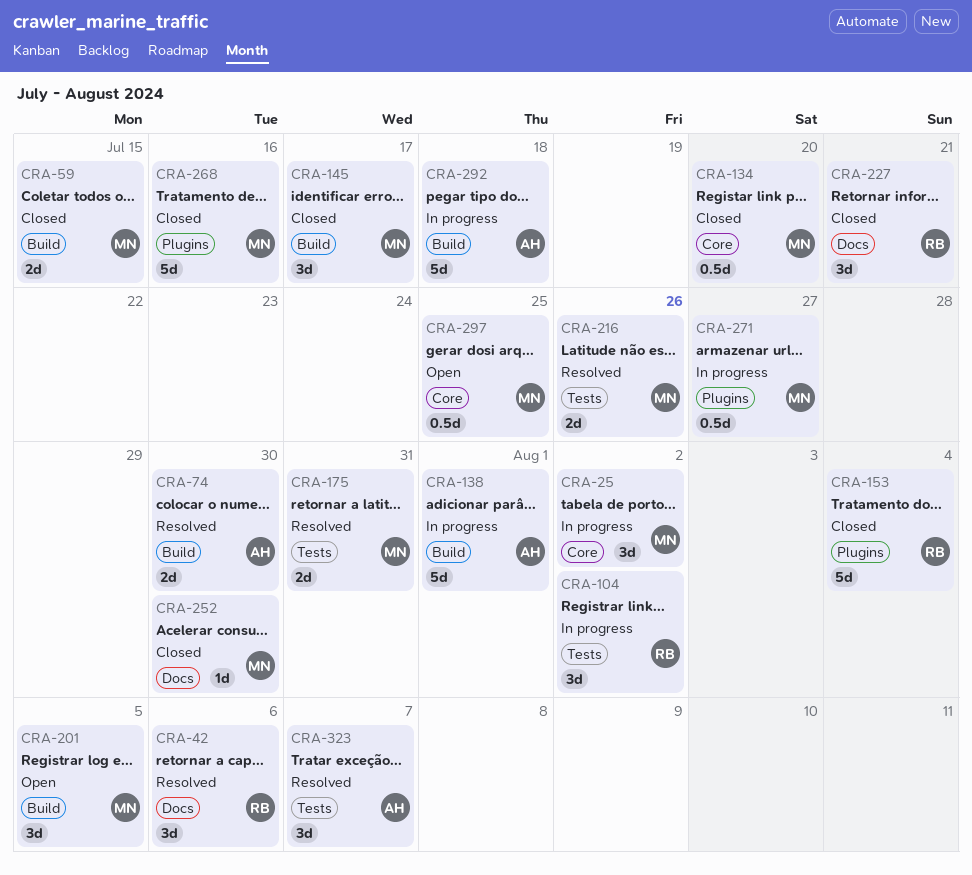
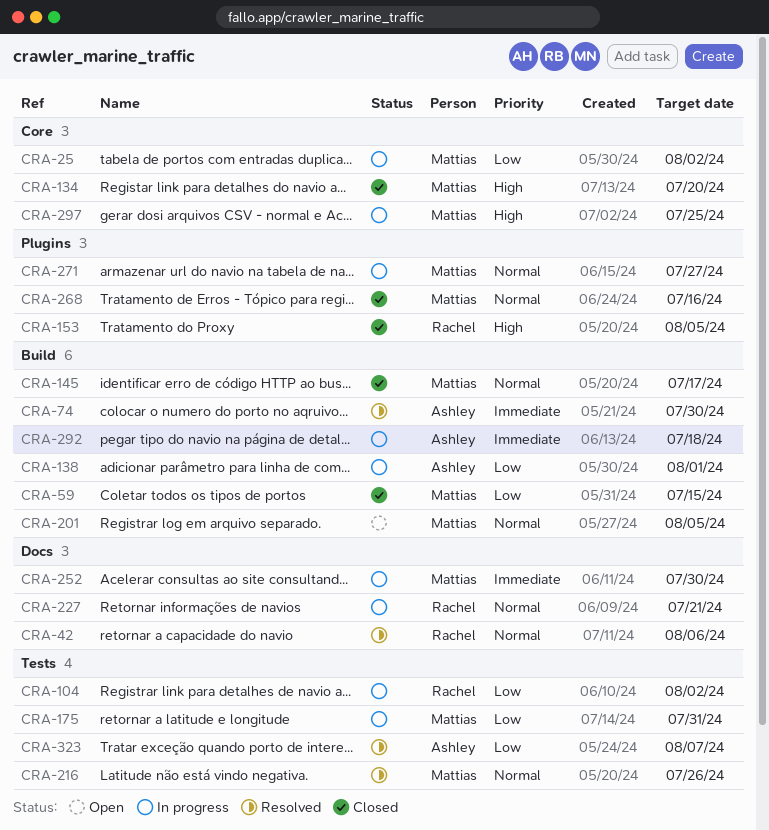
CRA-153, due: Aug 4 -> Aug 5
CRA-175, status: Resolved -> In progress
CRA-227, status: Closed -> In progress
CRA-252, status: Closed -> In progress
CRA-297, status: Open -> In progress

